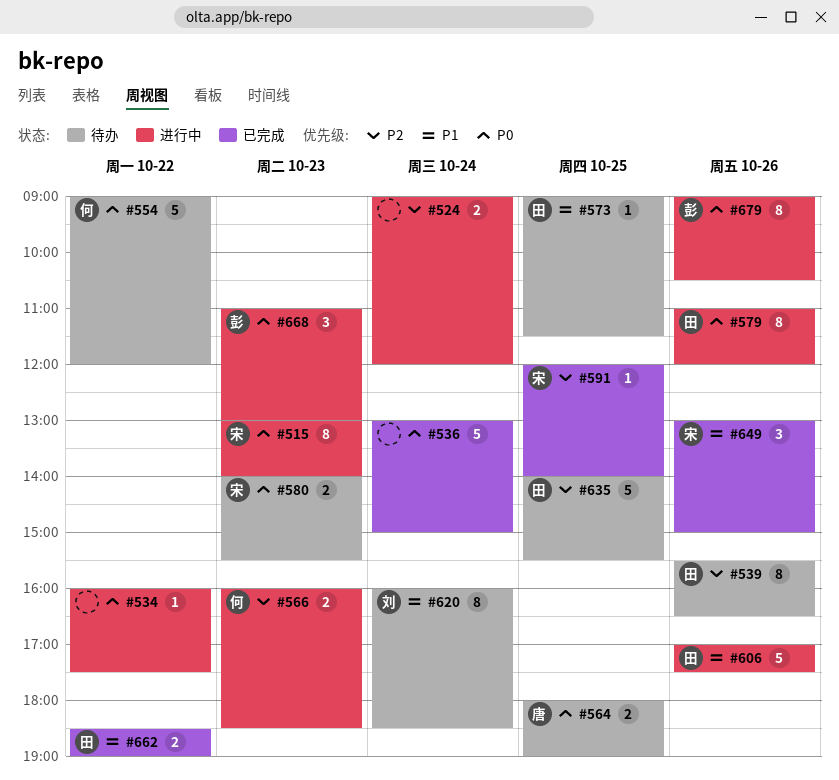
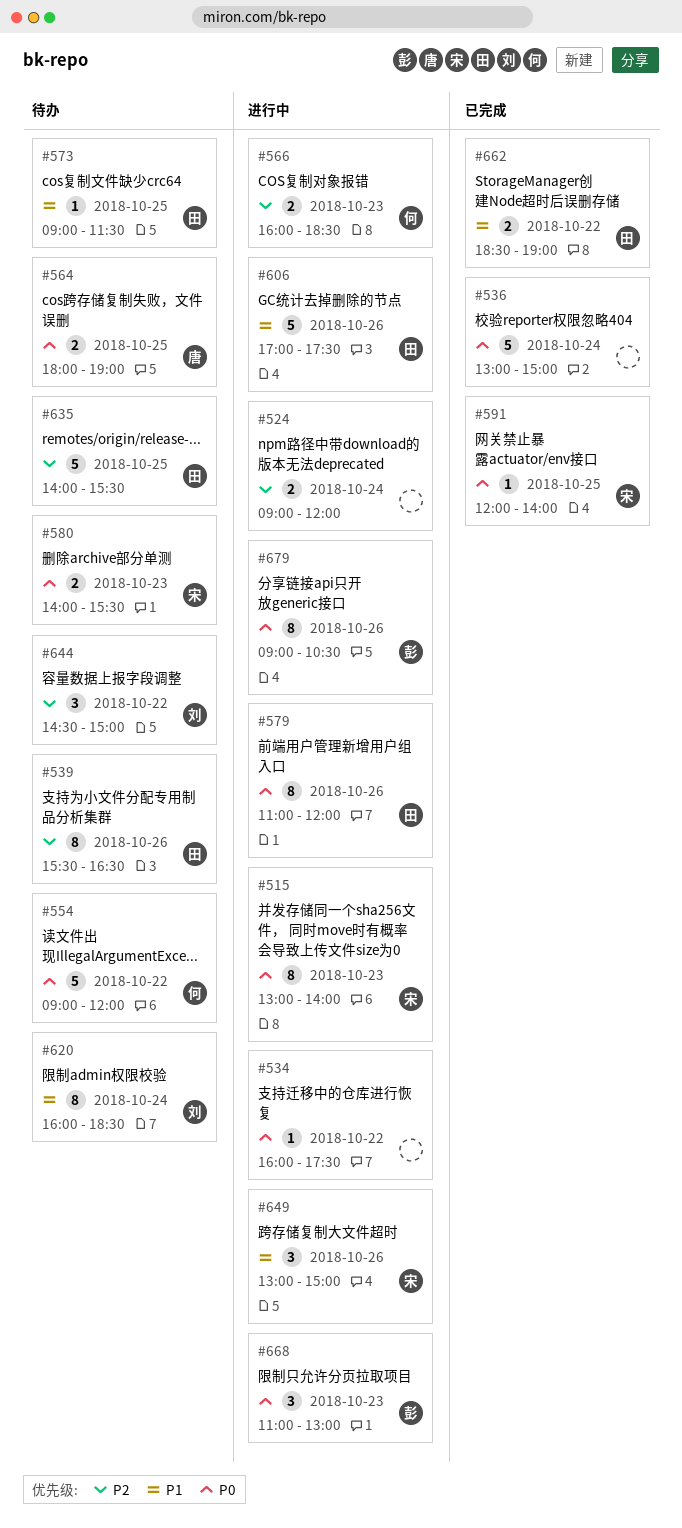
#591, priority: P2 -> P0
#644: none -> present
#649, status: 已完成 -> 进行中

